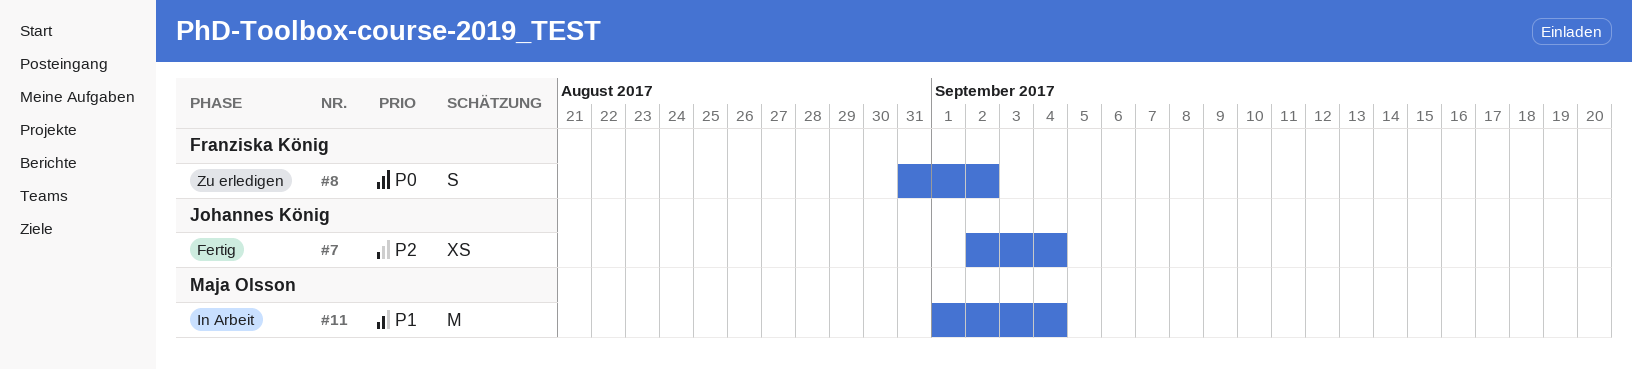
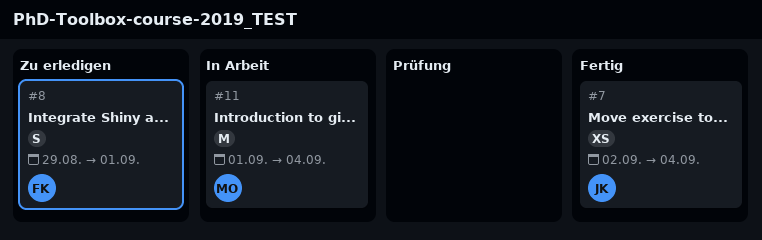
#8, start: Aug 31 -> Aug 29
#8, due: Sep 2 -> Sep 1

